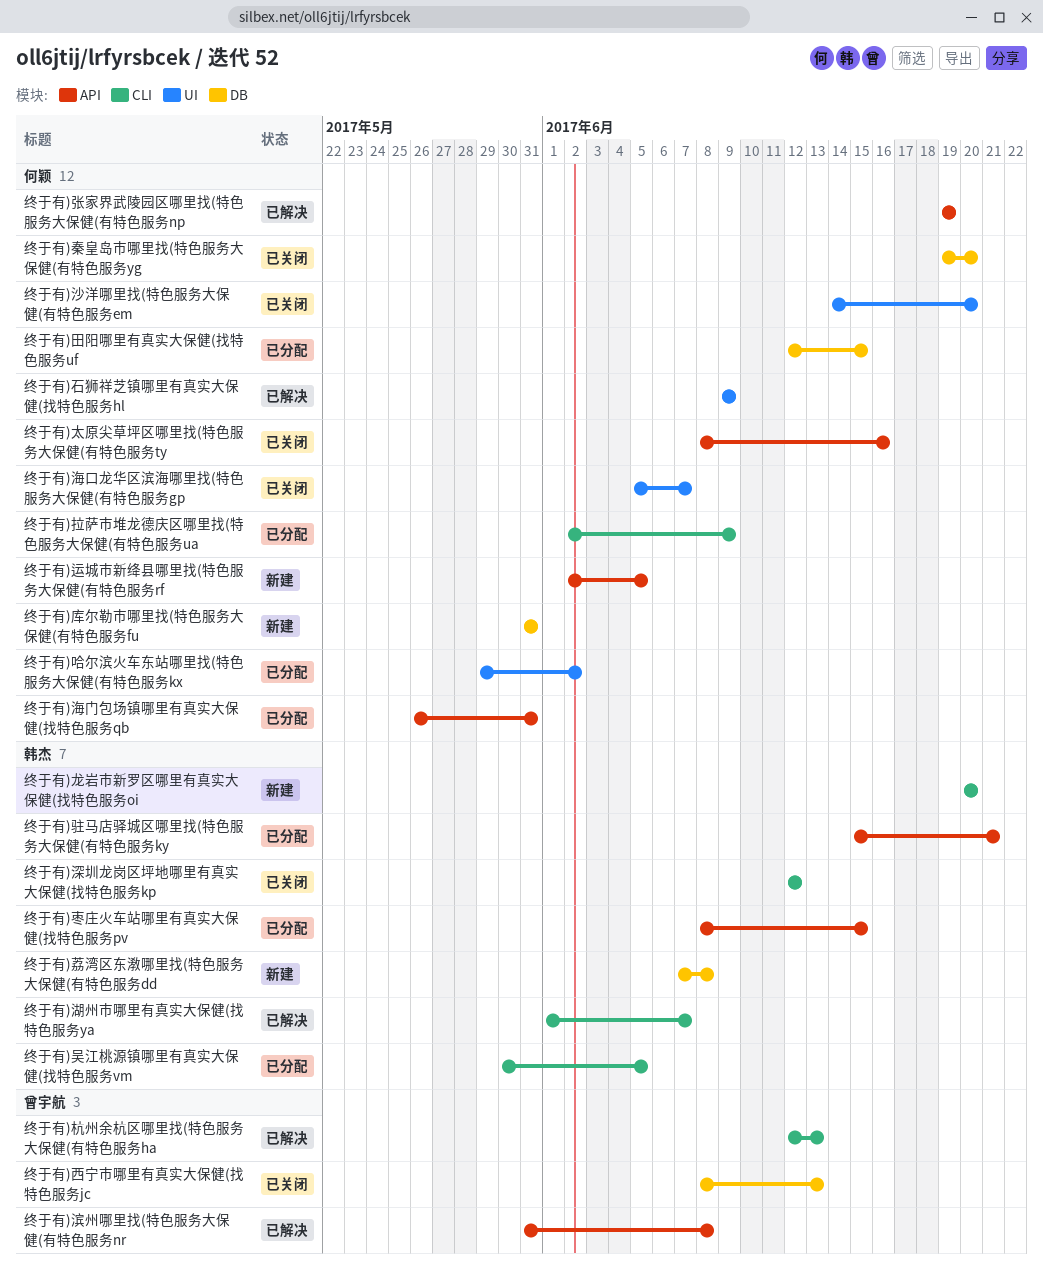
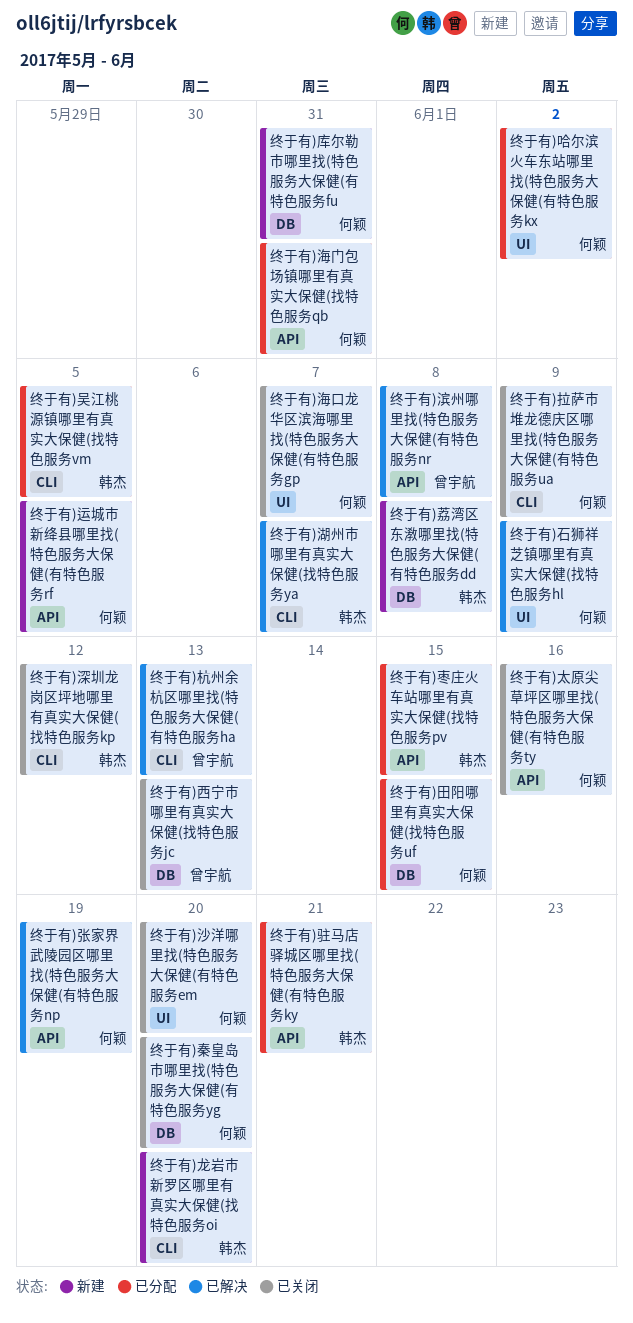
终于有)拉萨市堆龙德庆区哪里找(特色服务大保健(有特色服务ua, status: 已分配 -> 已关闭

